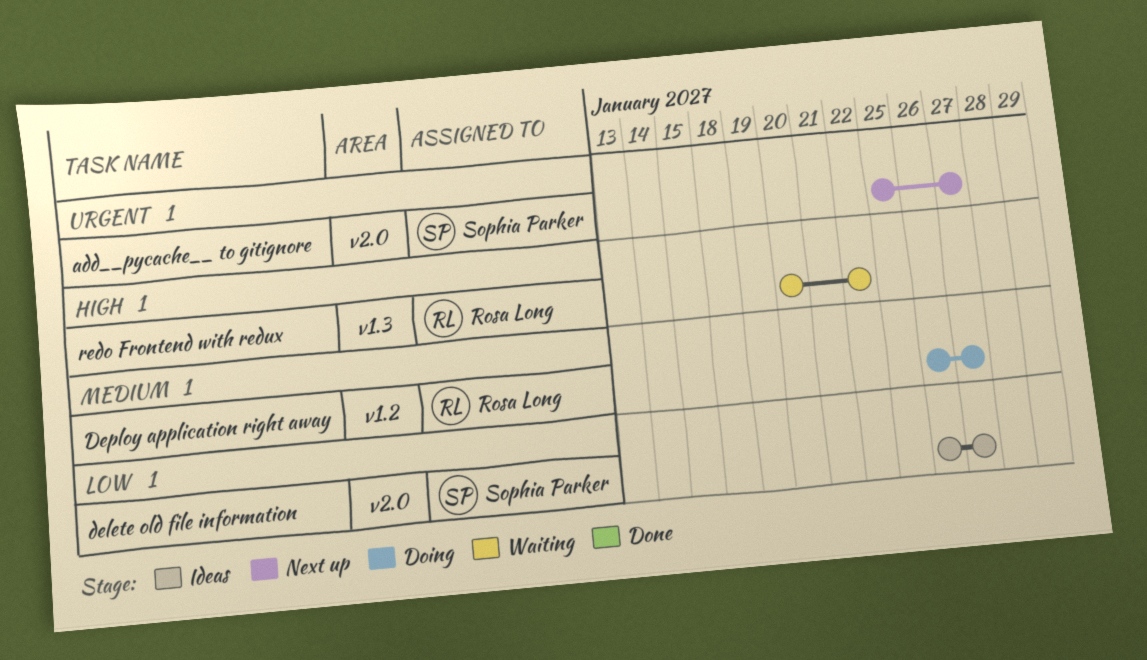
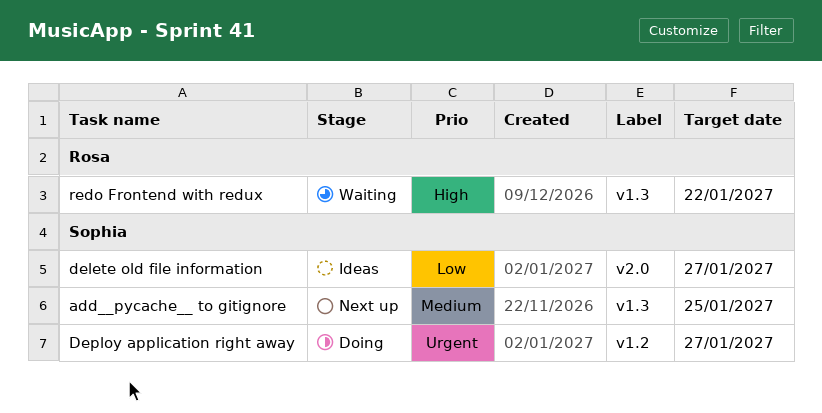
add__pycache__ to gitignore, priority: Urgent -> Medium
add__pycache__ to gitignore, label: v2.0 -> v1.3
add__pycache__ to gitignore, due: Jan 27 -> Jan 25
Deploy application right away, owner: Rosa Long -> Sophia Parker
Deploy application right away, priority: Medium -> Urgent

